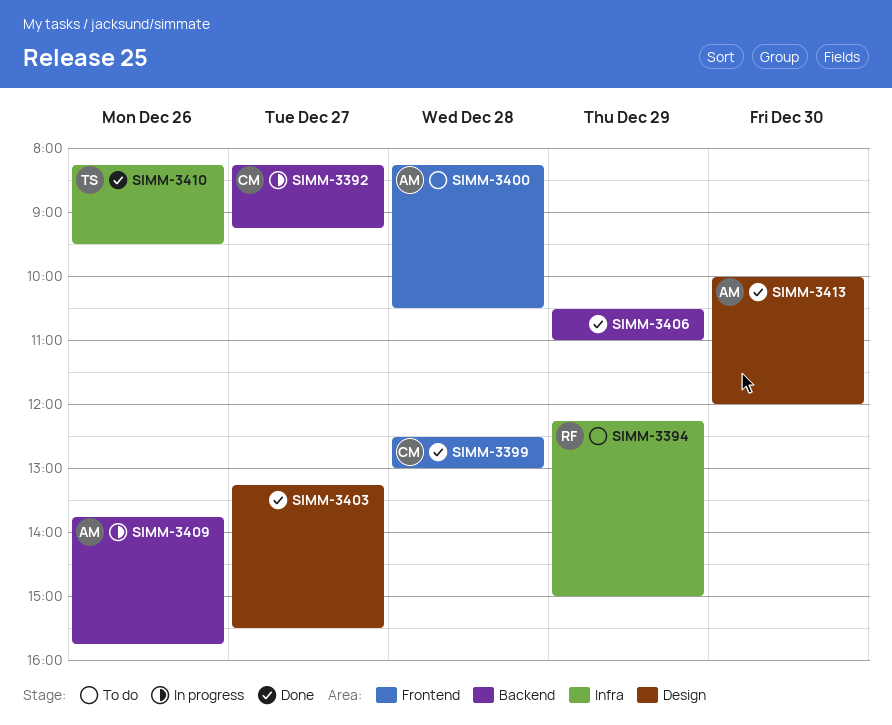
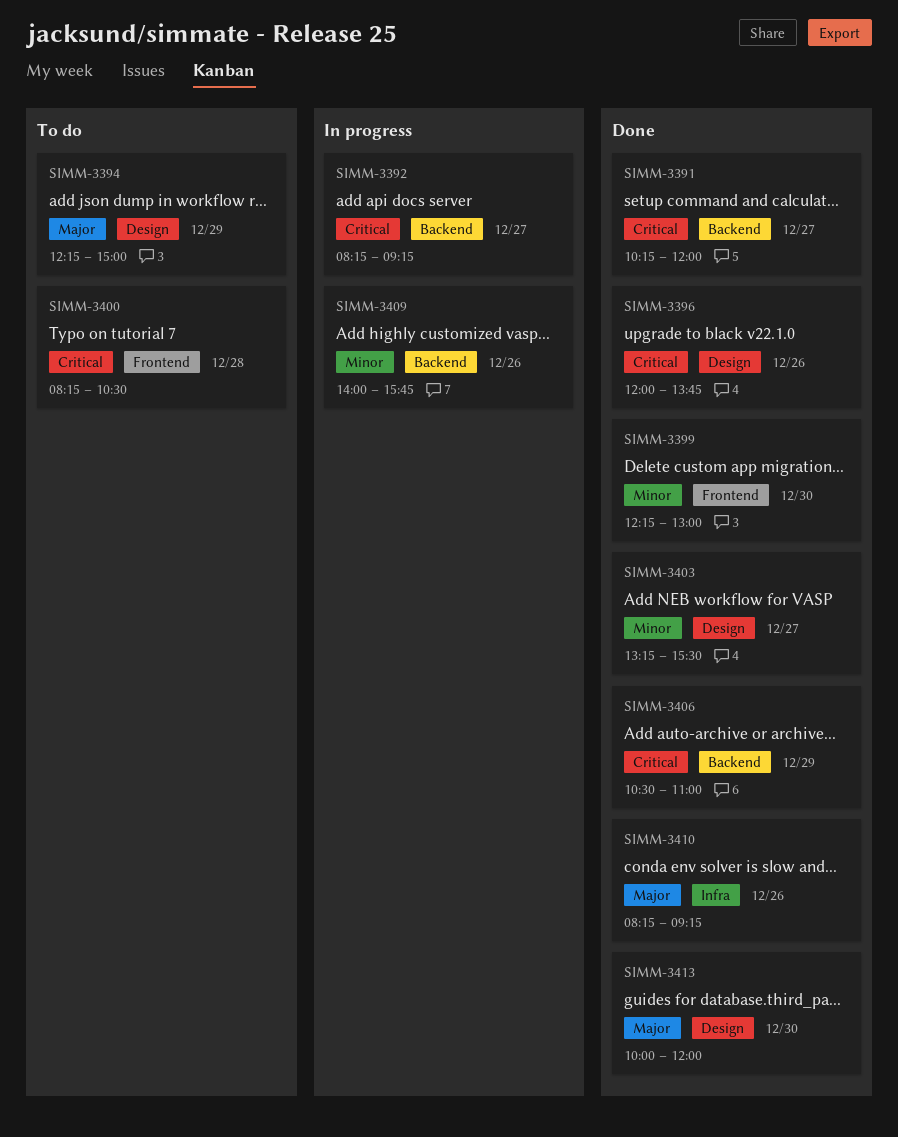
SIMM-3391: none -> present
SIMM-3394, label: Infra -> Design
SIMM-3396: none -> present
SIMM-3399, day: Dec 28 -> Dec 30
SIMM-3399, begins: 12:30 -> 12:15
SIMM-3409, begins: 13:45 -> 14:00
SIMM-3410, ends: 09:30 -> 09:15

